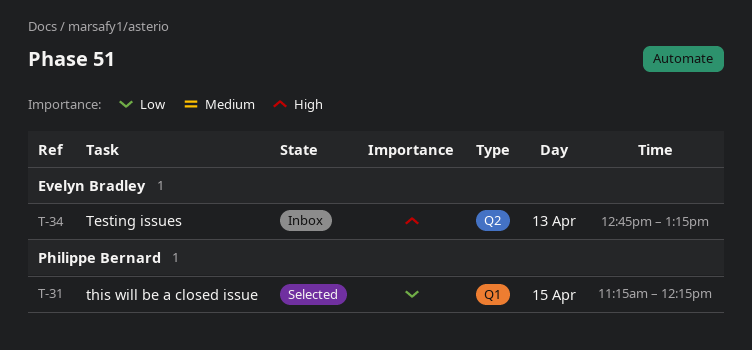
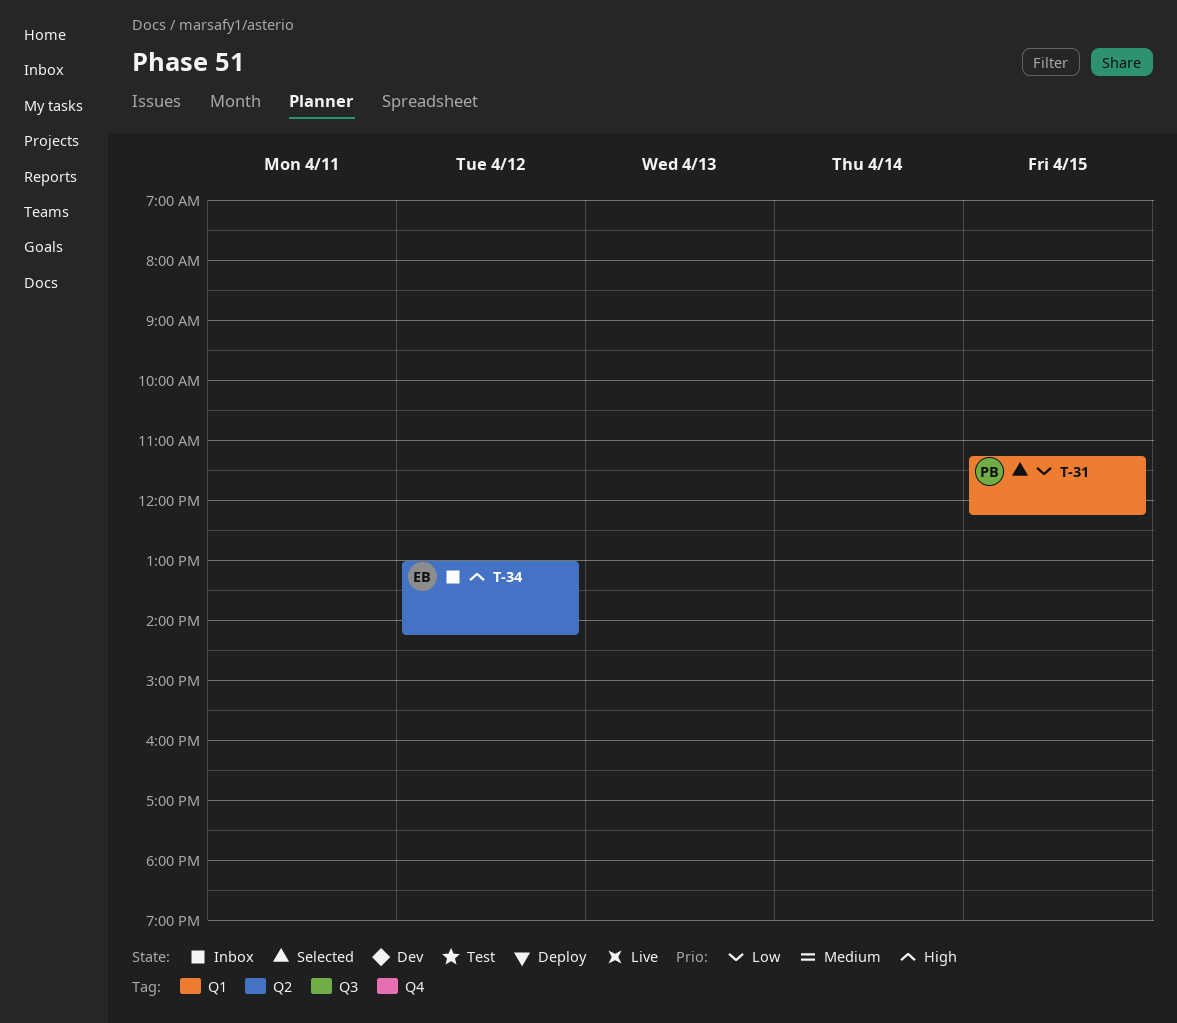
T-34, day: Apr 13 -> Apr 12
T-34, begins: 12:45 -> 13:00
T-34, ends: 13:15 -> 14:15

